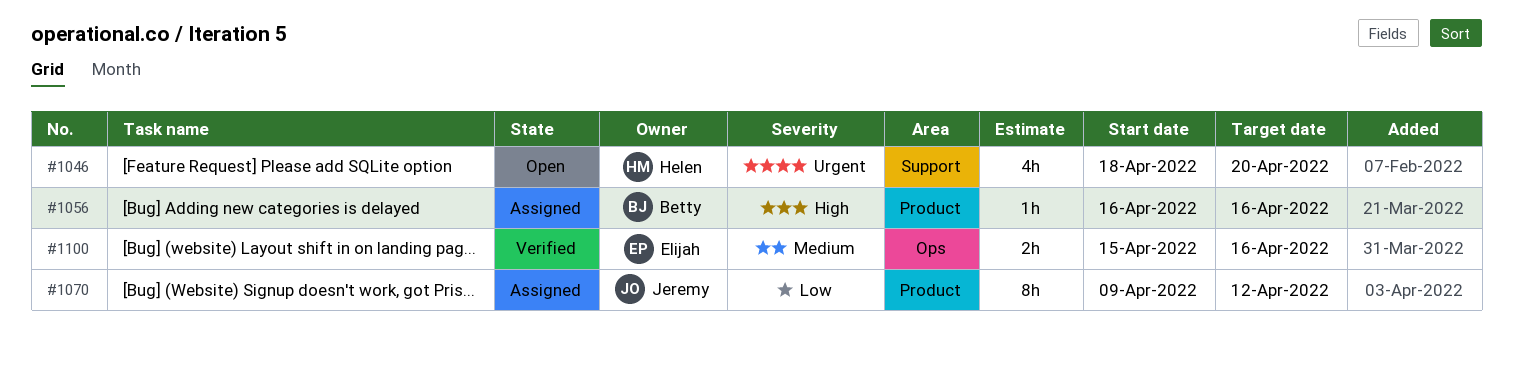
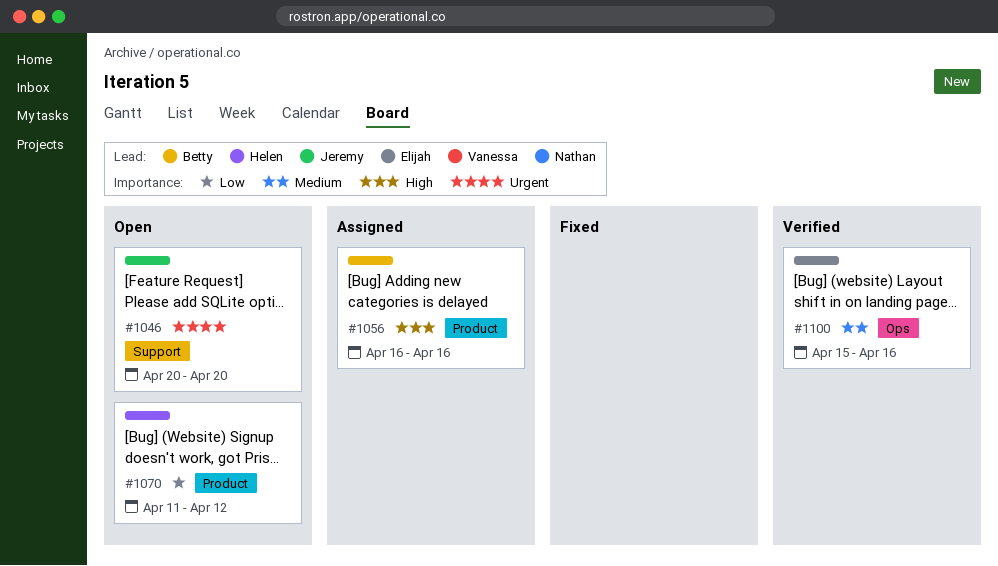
#1046, owner: Helen -> Jeremy
#1046, start: Apr 18 -> Apr 20
#1070, status: Assigned -> Open
#1070, owner: Jeremy -> Helen
#1070, start: Apr 9 -> Apr 11

